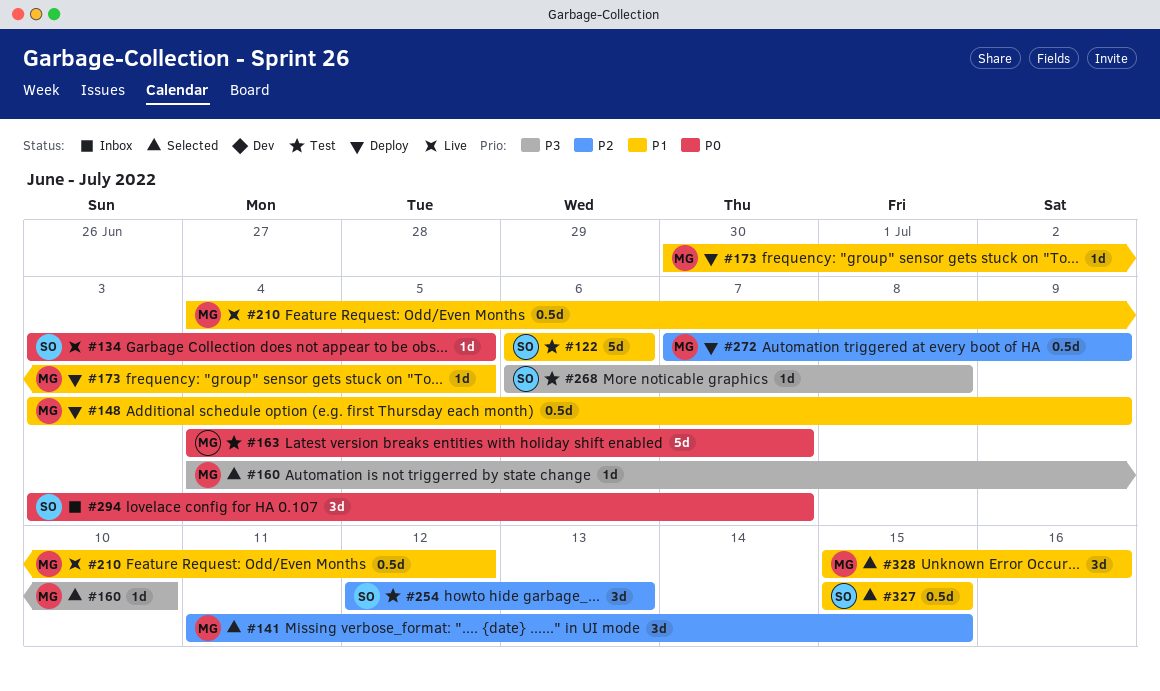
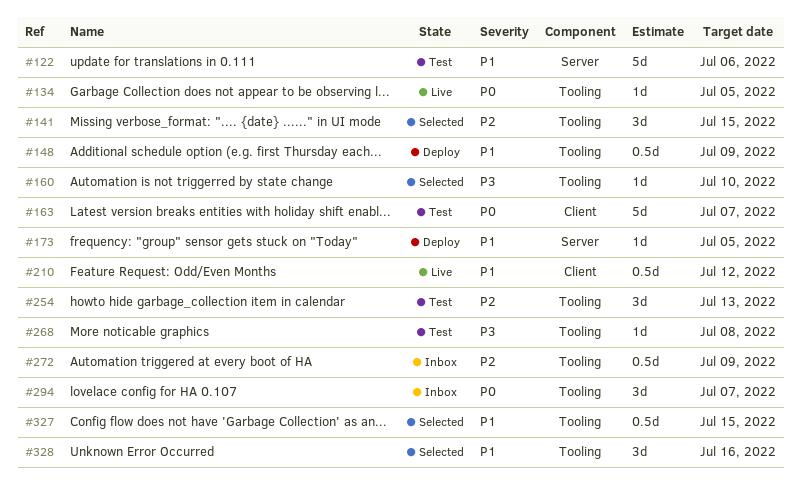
#272, status: Deploy -> Inbox

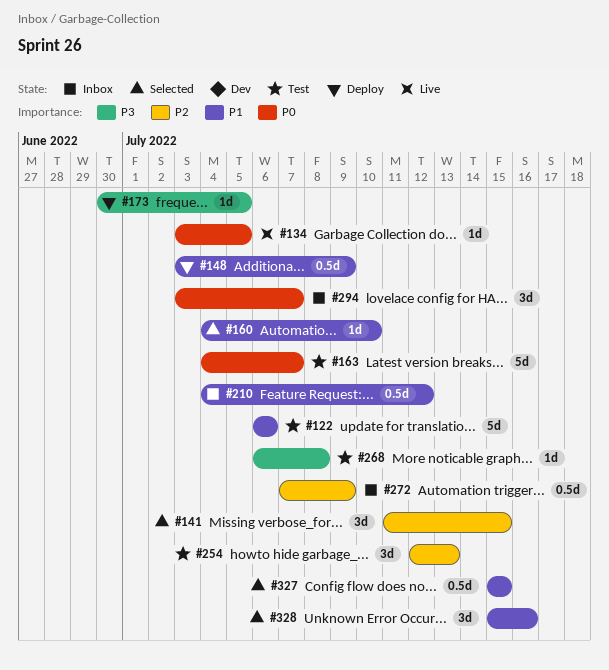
#160, priority: P3 -> P1
#173, priority: P1 -> P3
#210, status: Live -> Inbox

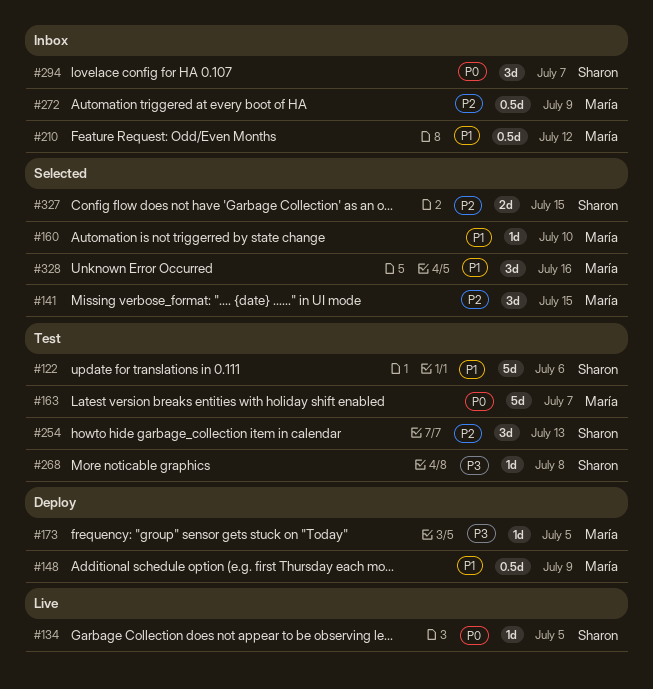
#327, priority: P1 -> P2
#327, estimate: 0.5d -> 2d

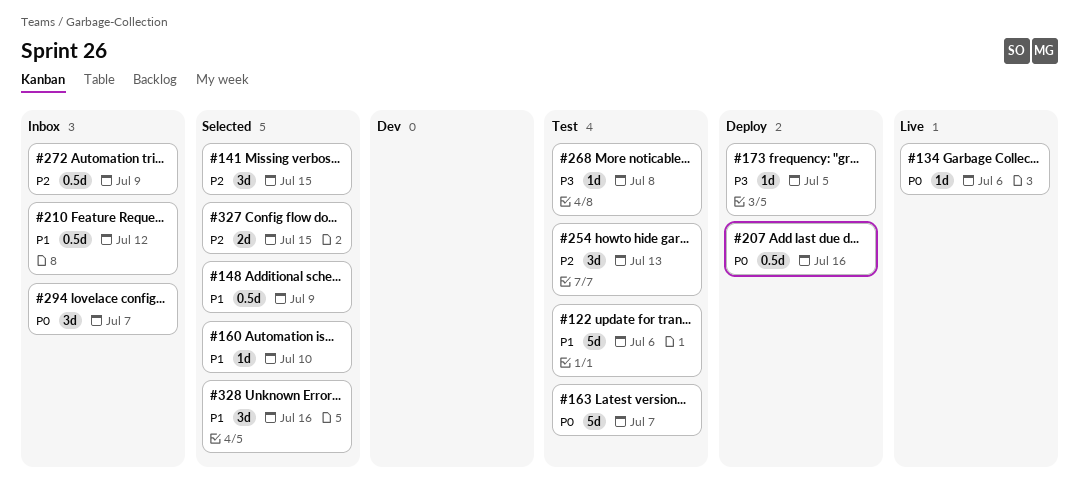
#134, due: Jul 5 -> Jul 6
#148, status: Deploy -> Selected
#207: none -> present

